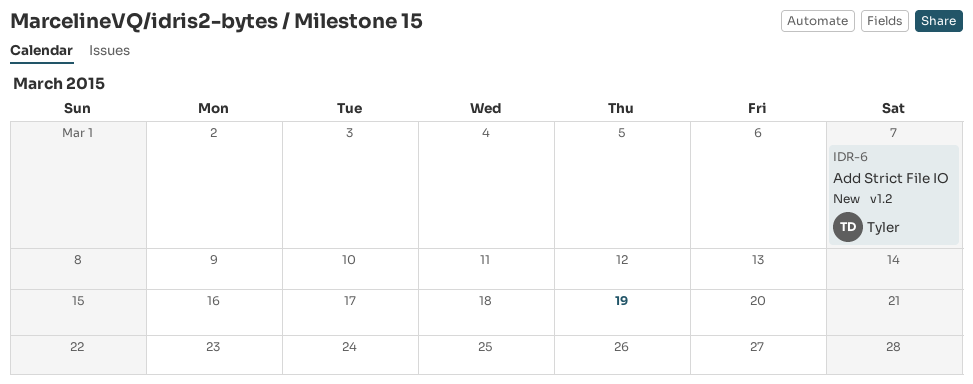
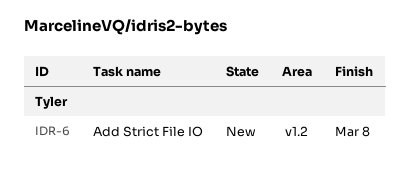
IDR-6, due: Mar 7 -> Mar 8

